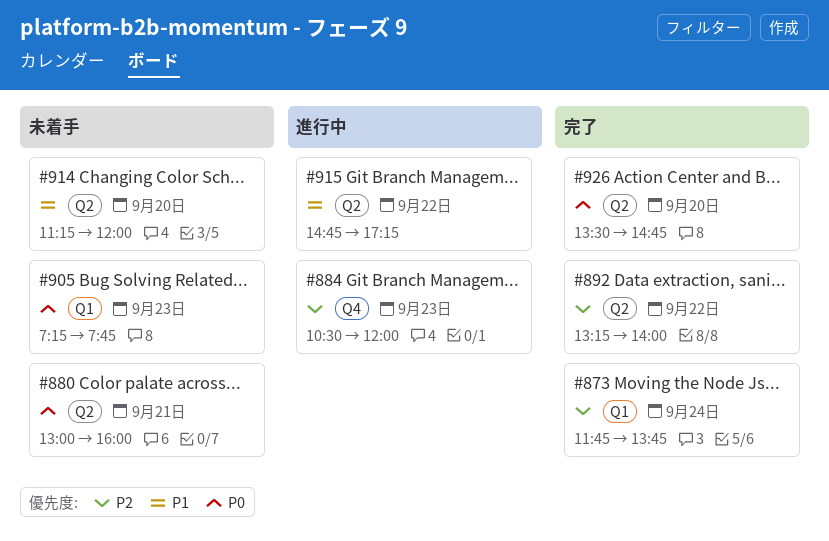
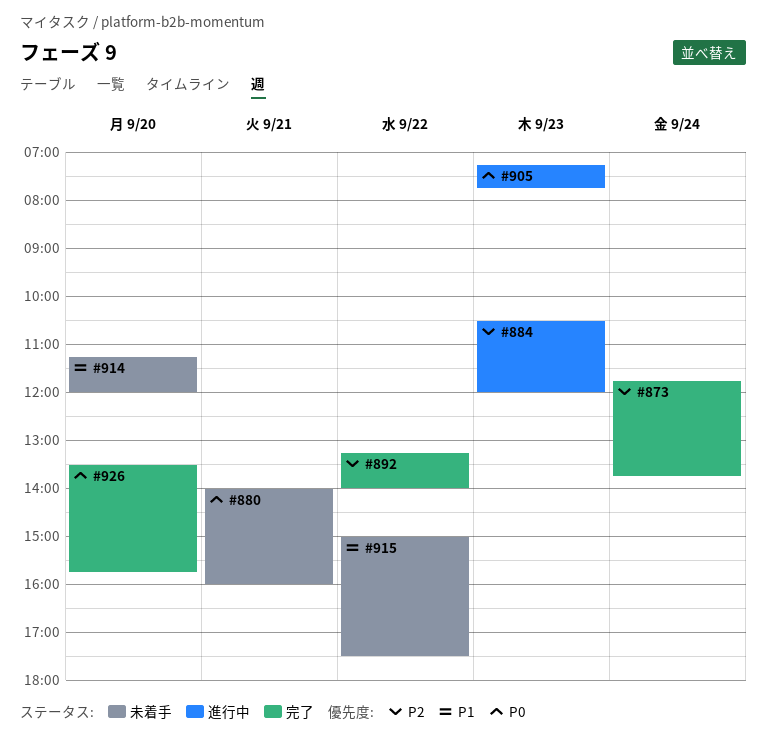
#880, begins: 13:00 -> 14:00
#905, status: 未着手 -> 進行中
#915, status: 進行中 -> 未着手
#915, begins: 14:45 -> 15:00
#915, ends: 17:15 -> 17:30
#926, ends: 14:45 -> 15:45

